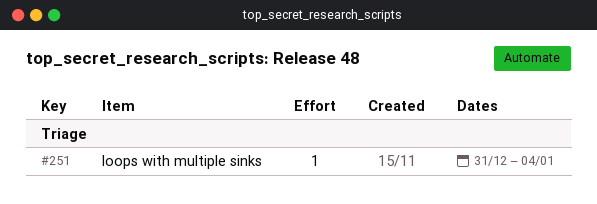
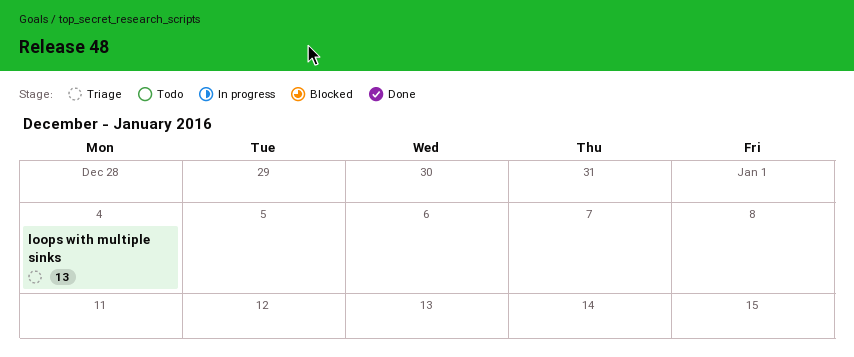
loops with multiple sinks, estimate: 1 -> 13

